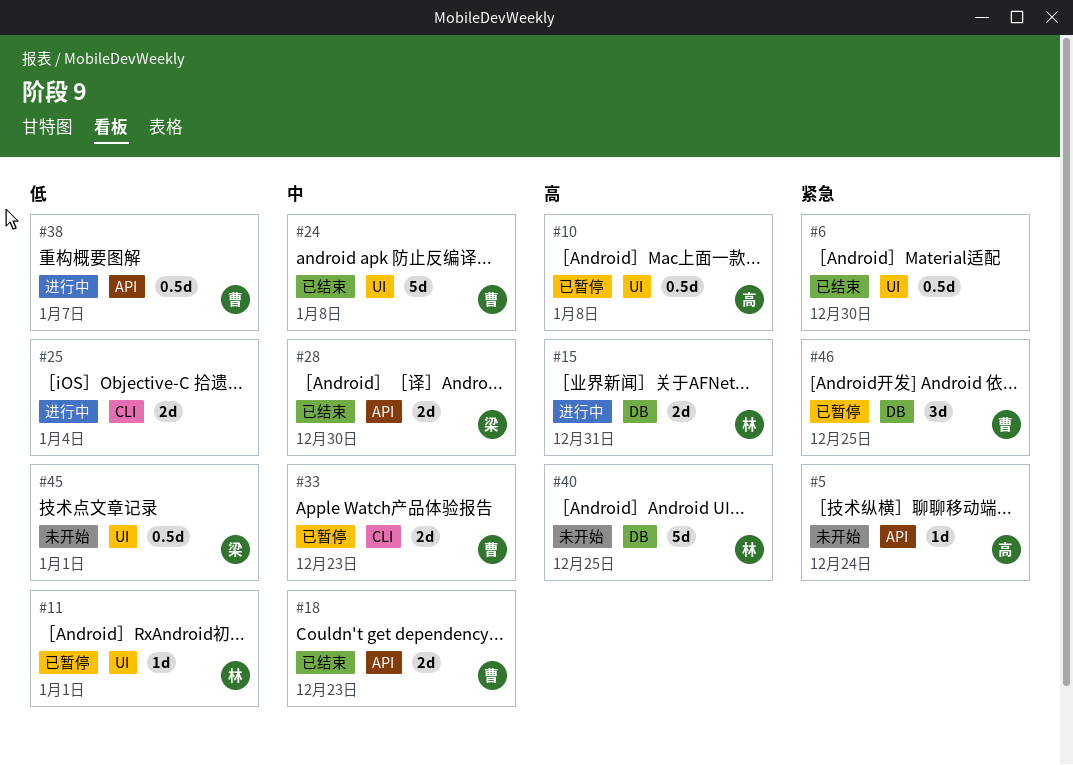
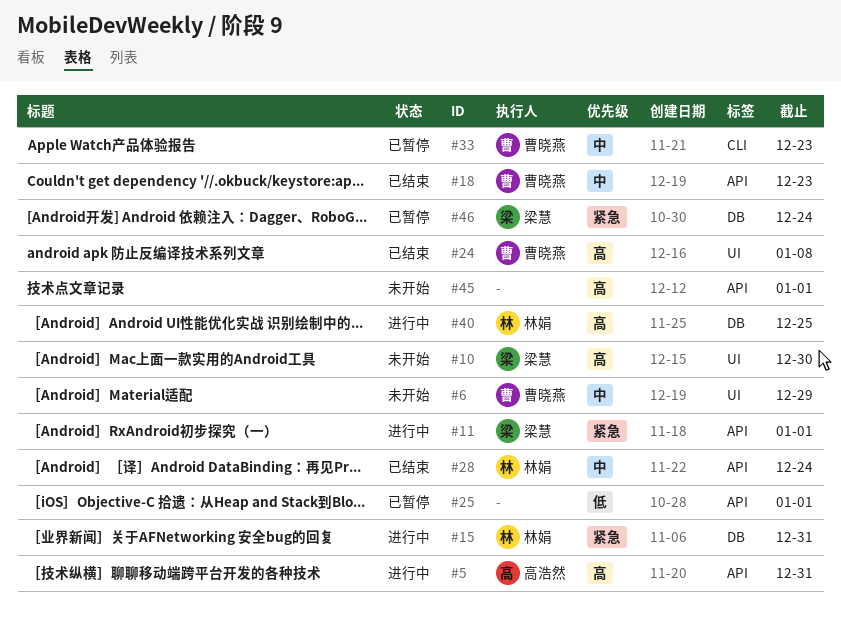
#5, status: 未开始 -> 进行中
#5, priority: 紧急 -> 高
#5, due: Dec 24 -> Dec 31
#6, status: 已结束 -> 未开始
#6, owner: none -> 曹晓燕
#6, priority: 紧急 -> 中
#6, due: Dec 30 -> Dec 29
#10, status: 已暂停 -> 未开始
#10, owner: 高浩然 -> 梁慧
#10, due: Jan 8 -> Dec 30
#11, status: 已暂停 -> 进行中
#11, owner: 林娟 -> 梁慧
#11, priority: 低 -> 紧急
#11, label: UI -> API
#15, priority: 高 -> 紧急
#24, priority: 中 -> 高
#25, status: 进行中 -> 已暂停
#25, label: CLI -> API
#25, due: Jan 4 -> Jan 1
#28, owner: 梁慧 -> 林娟
#28, due: Dec 30 -> Dec 24
#38: present -> none
#40, status: 未开始 -> 进行中
#45, owner: 梁慧 -> none
#45, priority: 低 -> 高
#45, label: UI -> API
#46, owner: 曹晓燕 -> 梁慧
#46, due: Dec 25 -> Dec 24

